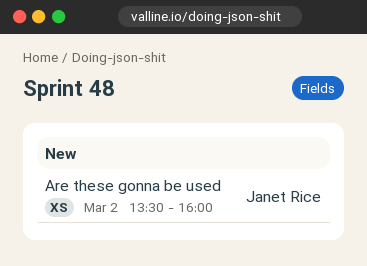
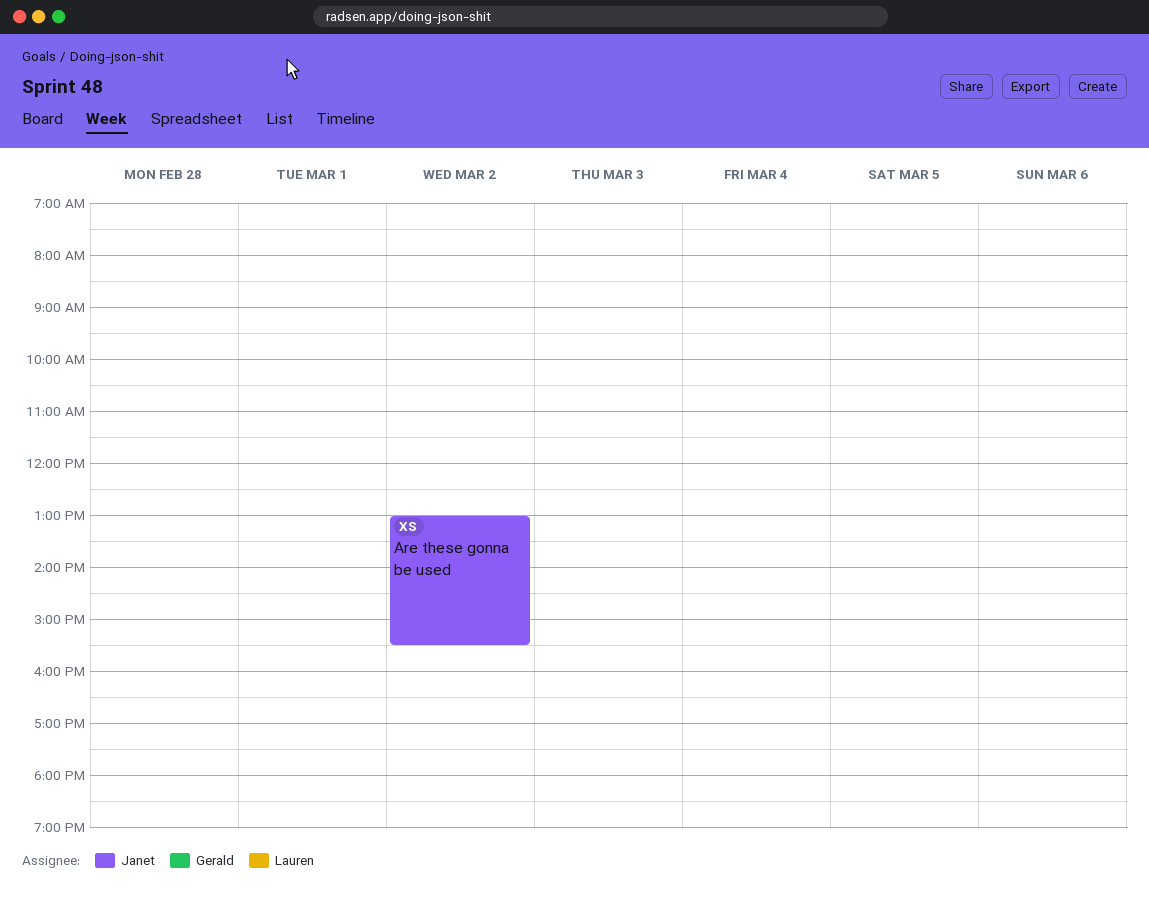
Are these gonna be used, begins: 13:30 -> 13:00
Are these gonna be used, ends: 16:00 -> 15:30

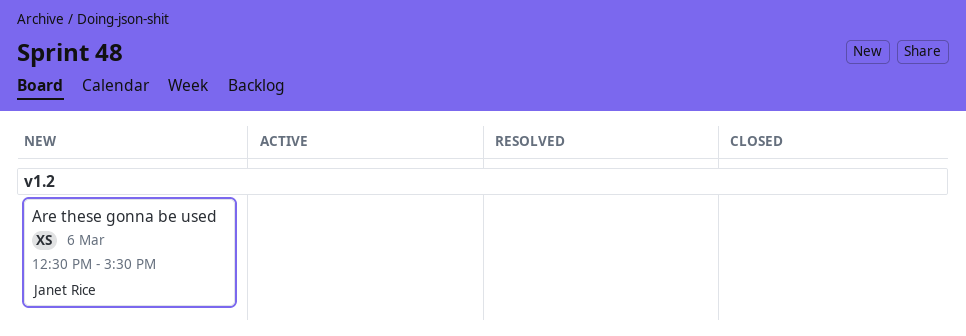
Are these gonna be used, day: Mar 2 -> Mar 6
Are these gonna be used, begins: 13:00 -> 12:30

